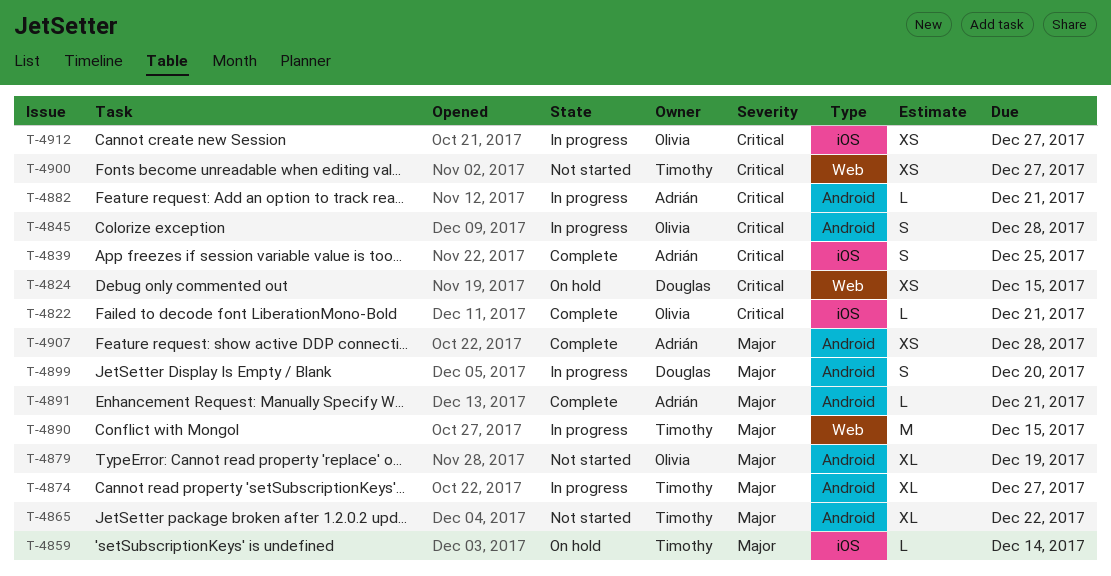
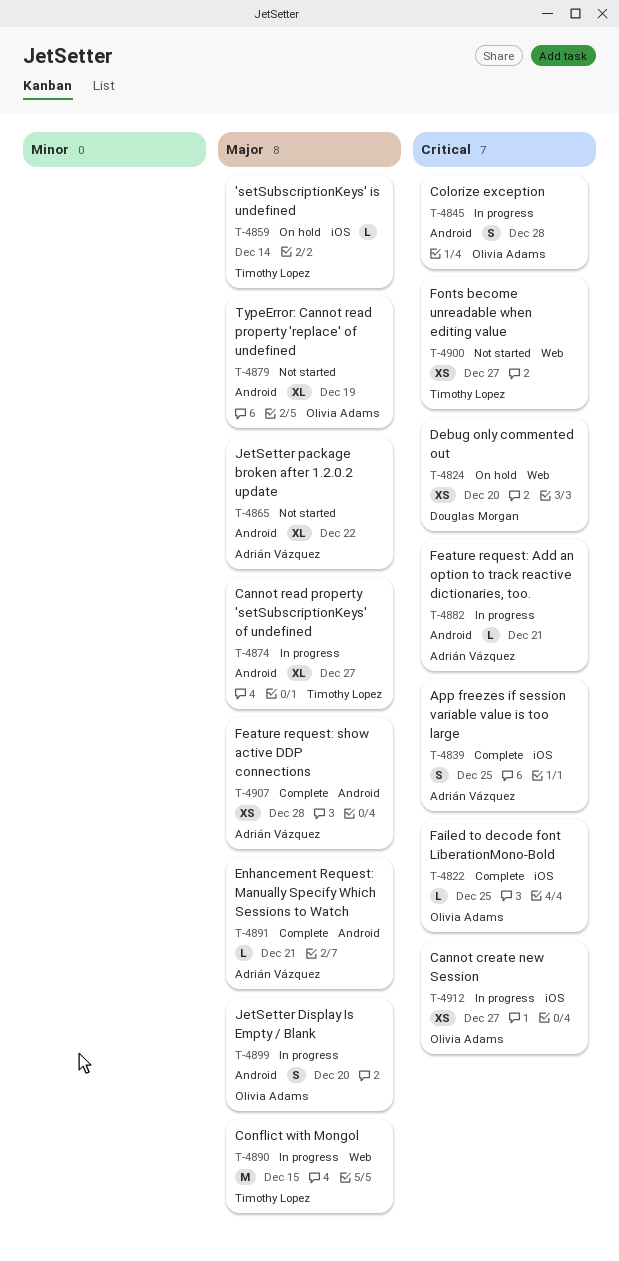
T-4822, due: Dec 21 -> Dec 25
T-4824, due: Dec 15 -> Dec 20
T-4865, owner: Timothy Lopez -> Adrián Vázquez
T-4899, owner: Douglas Morgan -> Olivia Adams

